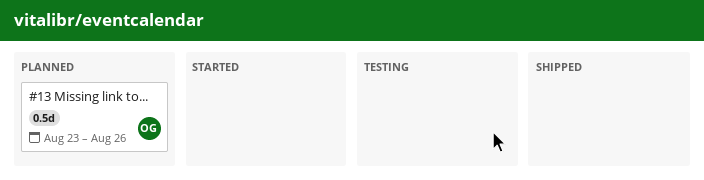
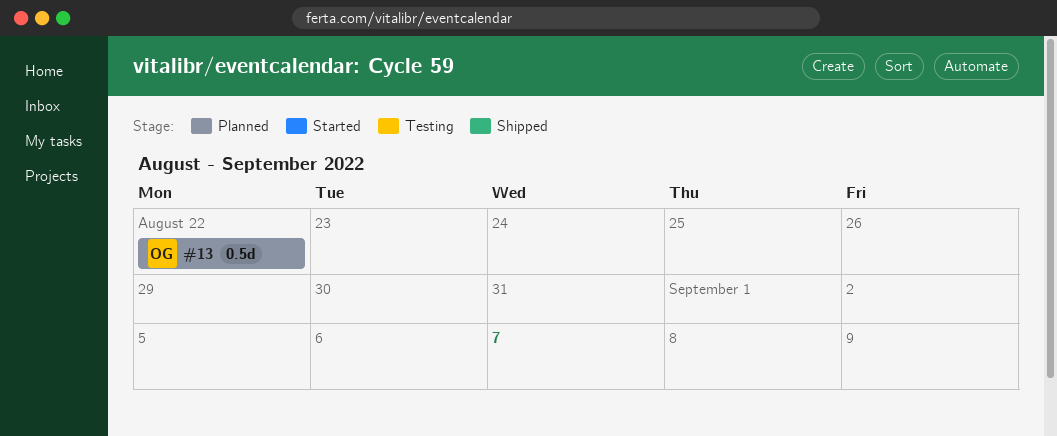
#13, start: Aug 23 -> Aug 22
#13, due: Aug 26 -> Aug 22

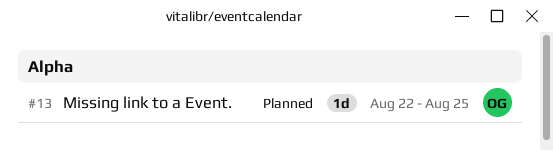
#13, estimate: 0.5d -> 1d
#13, due: Aug 22 -> Aug 25

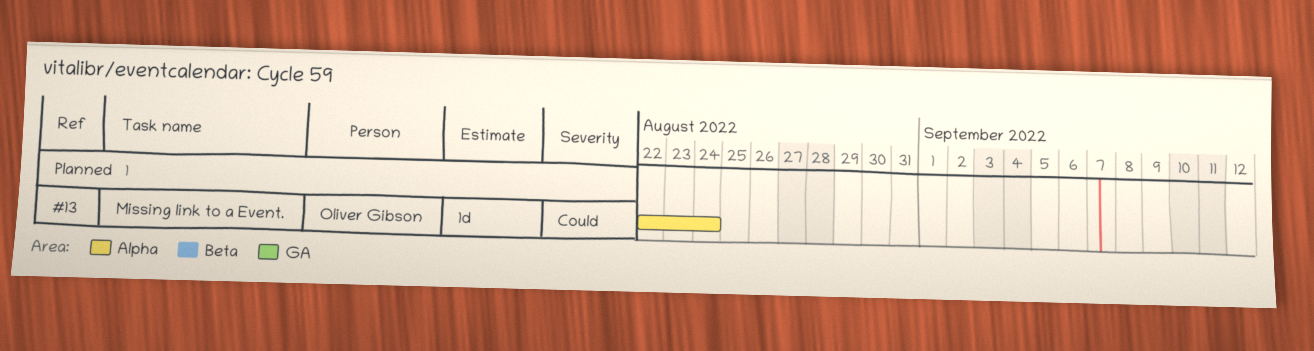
#13, due: Aug 25 -> Aug 24

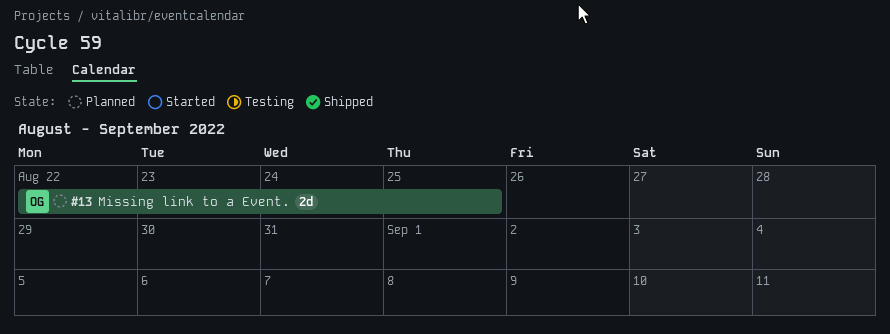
#13, estimate: 1d -> 2d
#13, due: Aug 24 -> Aug 25

